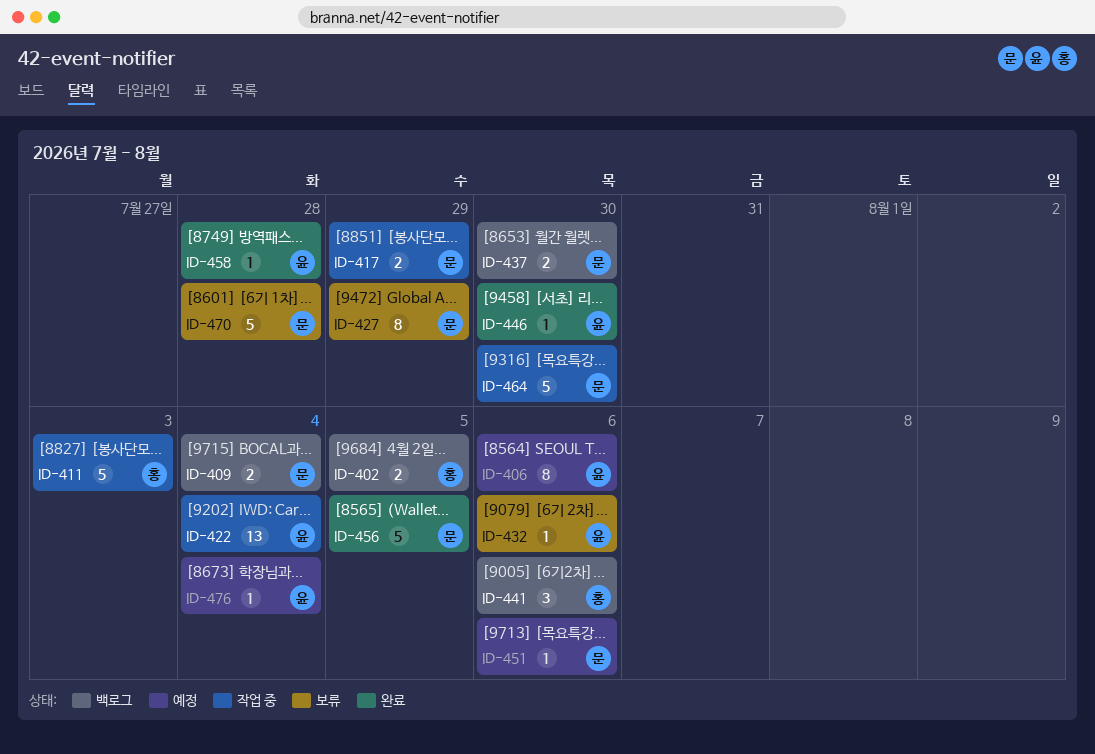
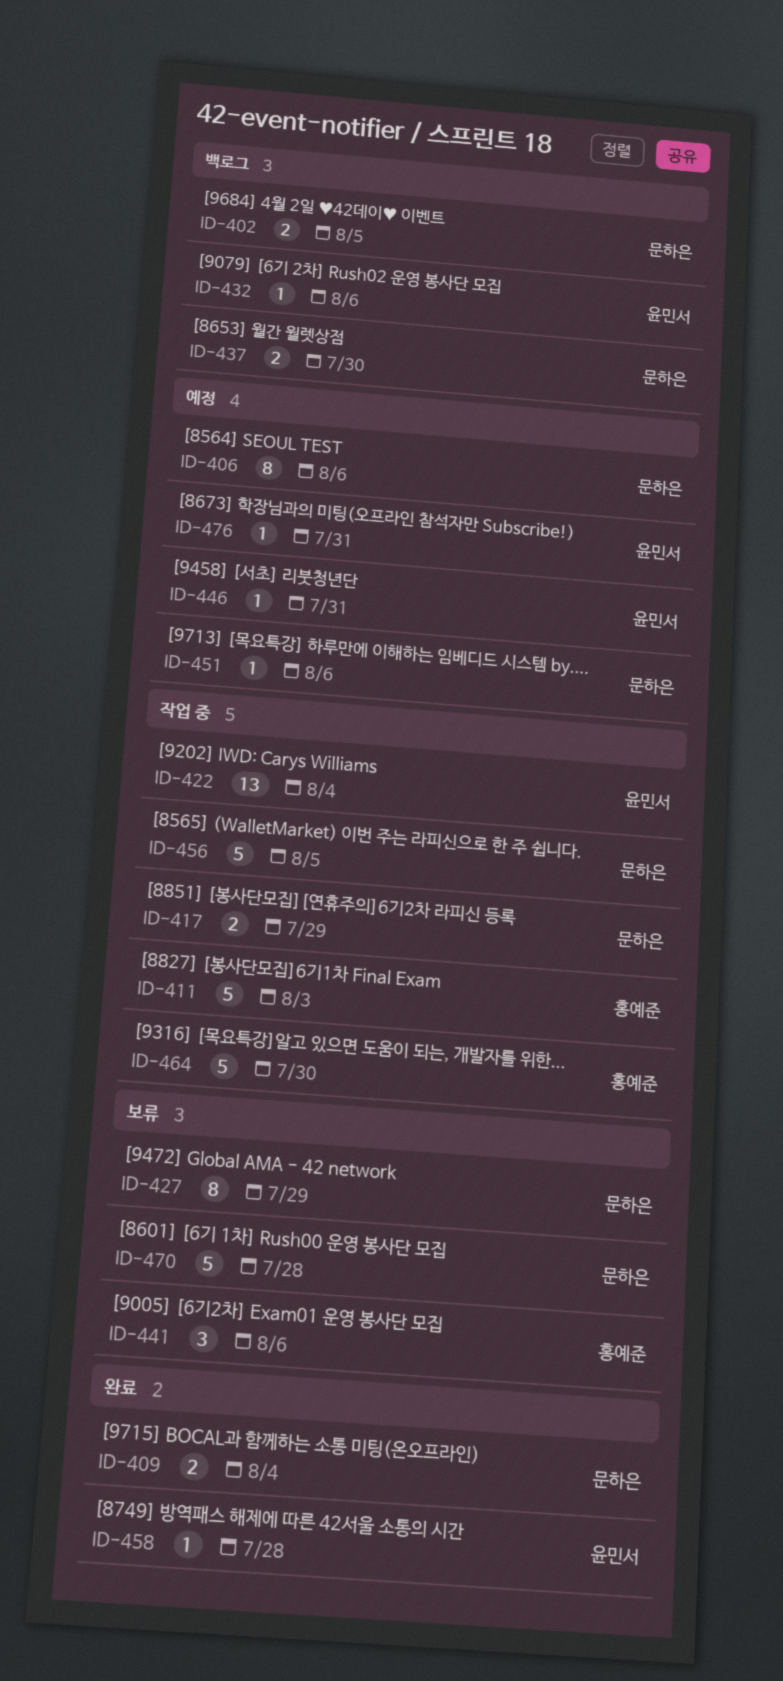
ID-402, owner: 홍예준 -> 문하은
ID-406, owner: 윤민서 -> 문하은
ID-409, status: 백로그 -> 완료
ID-432, status: 보류 -> 백로그
ID-441, status: 백로그 -> 보류
ID-446, status: 완료 -> 예정
ID-446, due: Jul 30 -> Jul 31
ID-456, status: 완료 -> 작업 중
ID-464, owner: 문하은 -> 홍예준
ID-476, due: Aug 4 -> Jul 31

